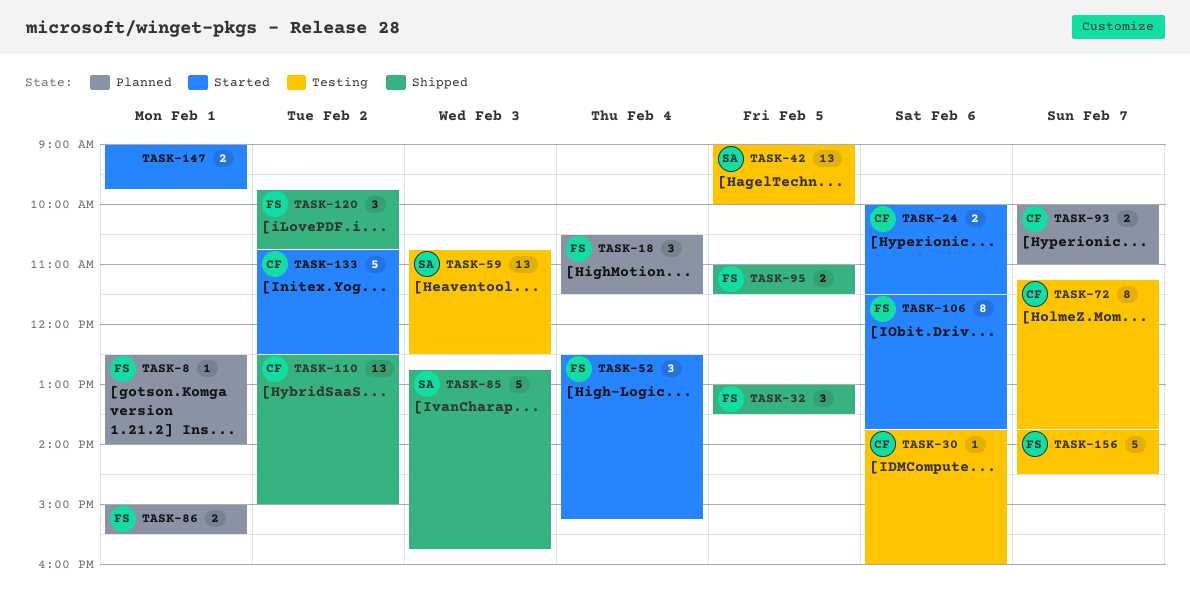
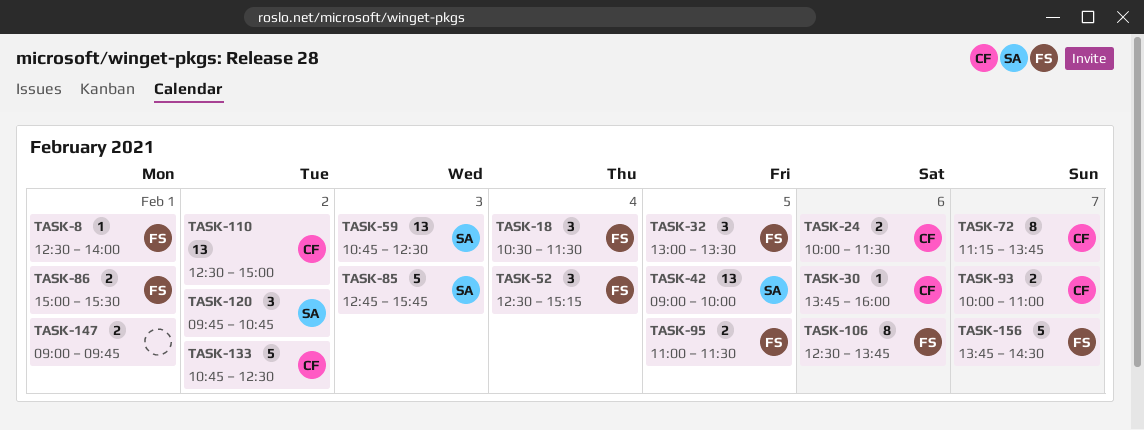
TASK-106, begins: 11:30 -> 12:30
TASK-120, owner: FS -> SA

